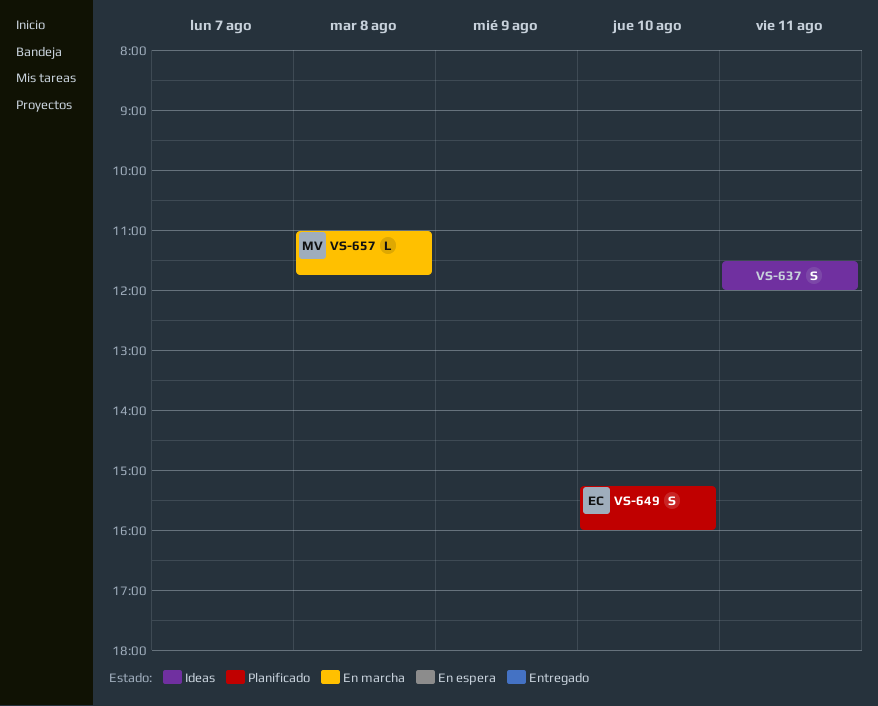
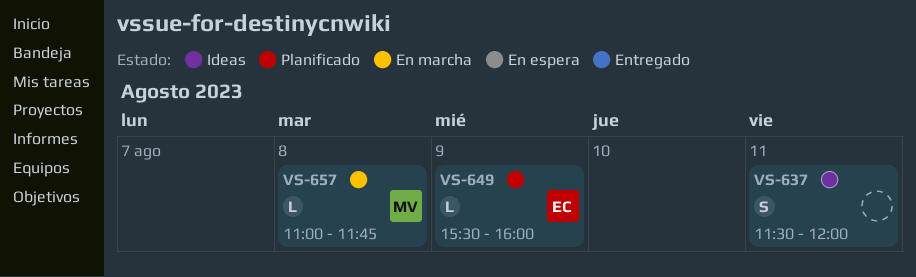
VS-649, estimate: S -> L
VS-649, day: Aug 10 -> Aug 9
VS-649, begins: 15:15 -> 15:30

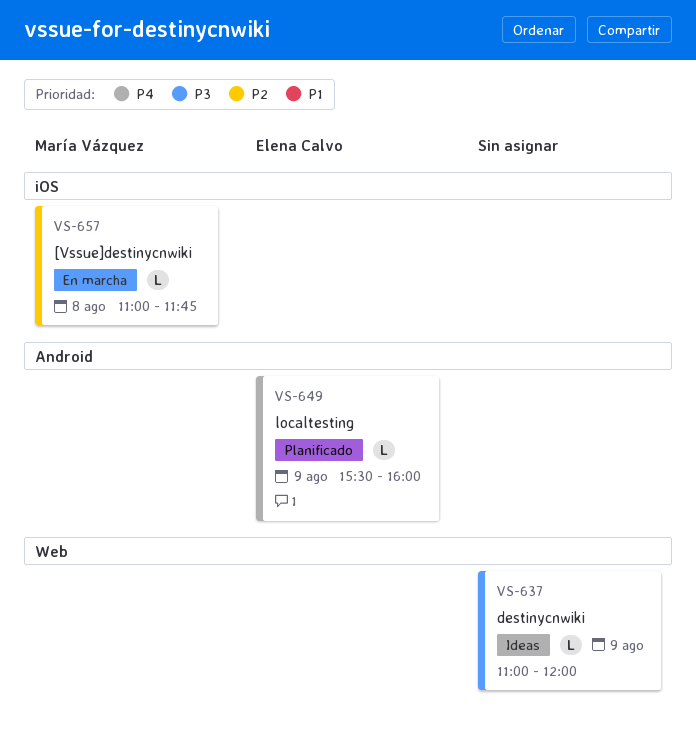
VS-637, estimate: S -> L
VS-637, day: Aug 11 -> Aug 9
VS-637, begins: 11:30 -> 11:00

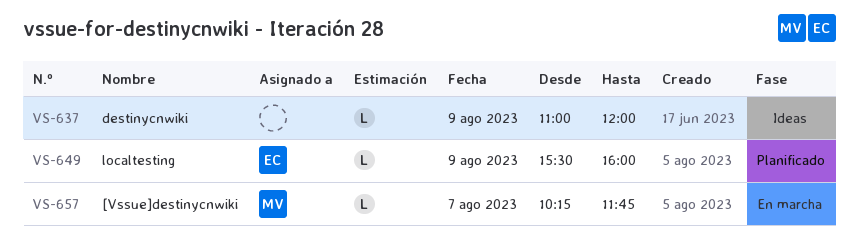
VS-657, day: Aug 8 -> Aug 7
VS-657, begins: 11:00 -> 10:15

